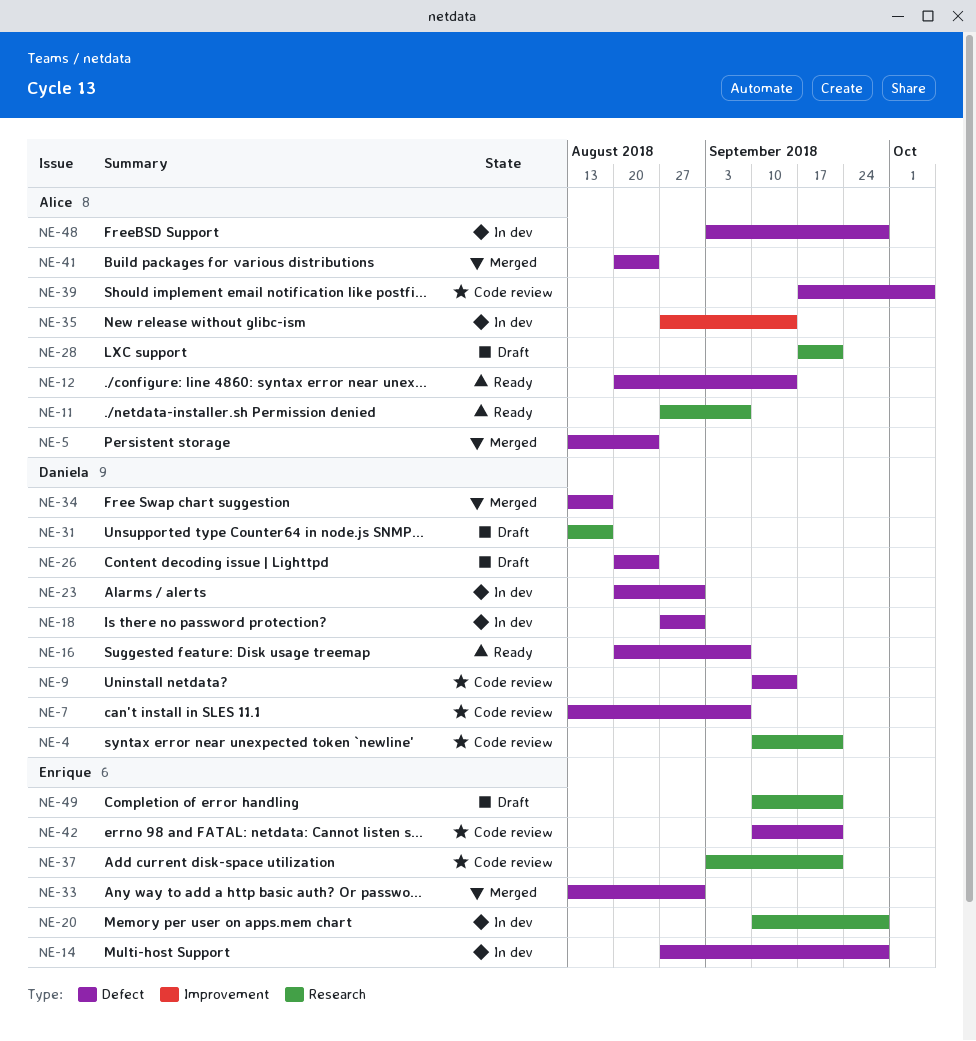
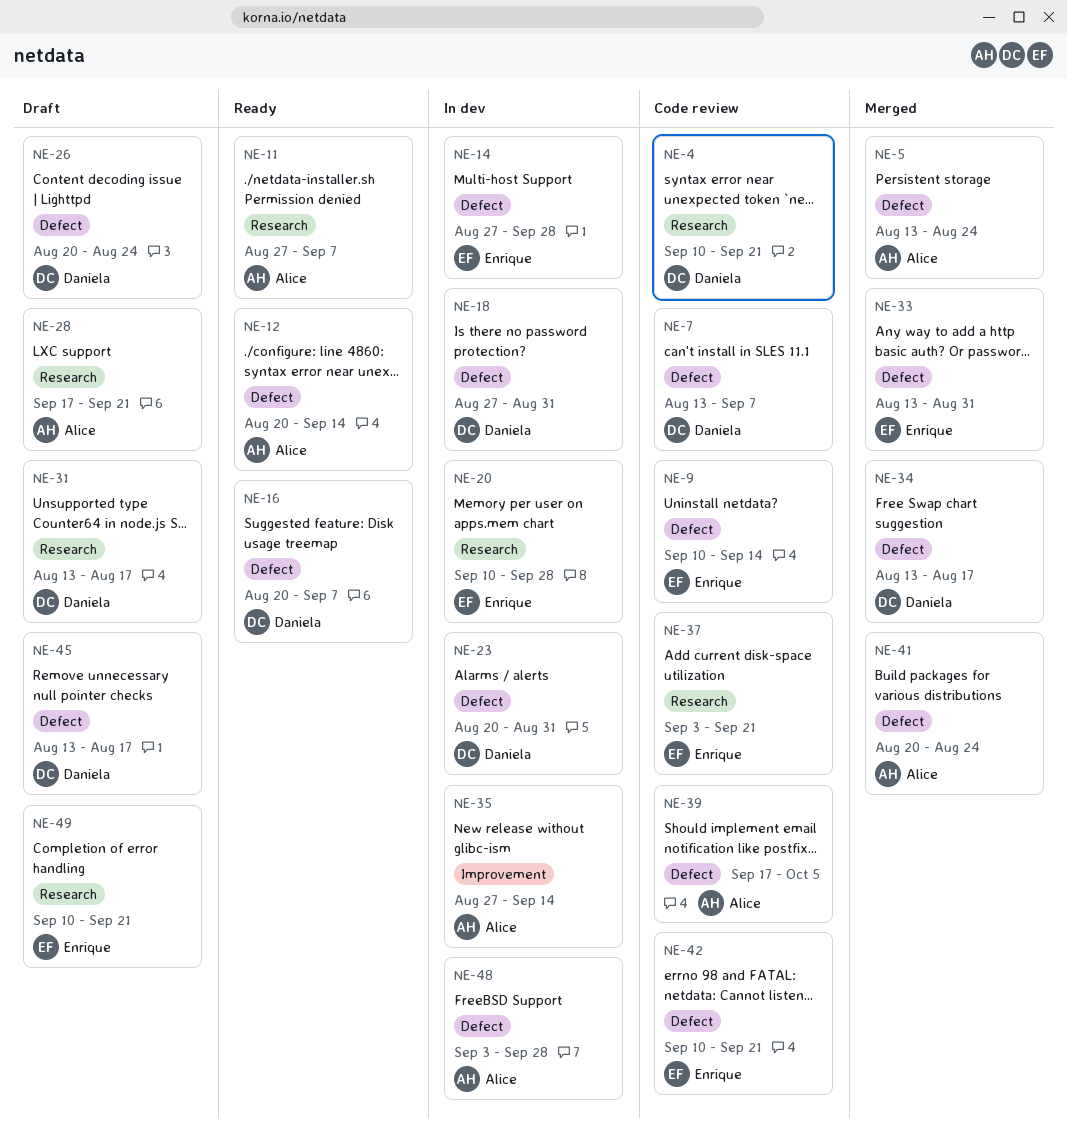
NE-9, owner: Daniela -> Enrique
NE-45: none -> present

